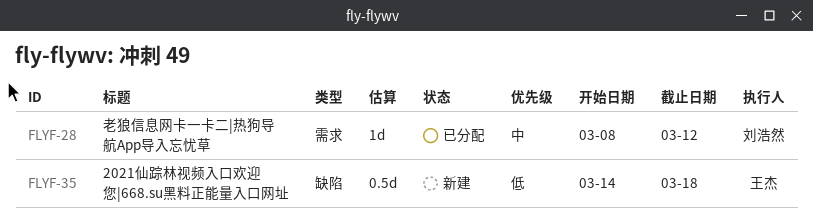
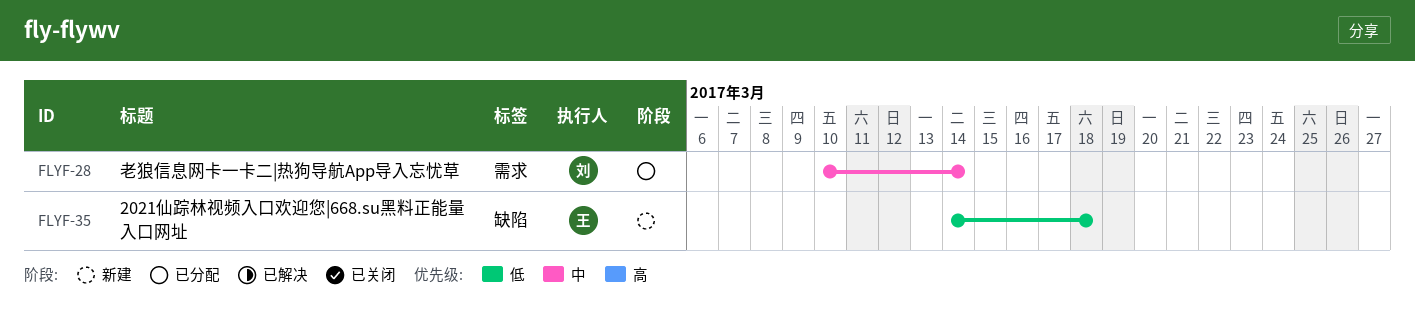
FLYF-28, start: Mar 8 -> Mar 10
FLYF-28, due: Mar 12 -> Mar 14

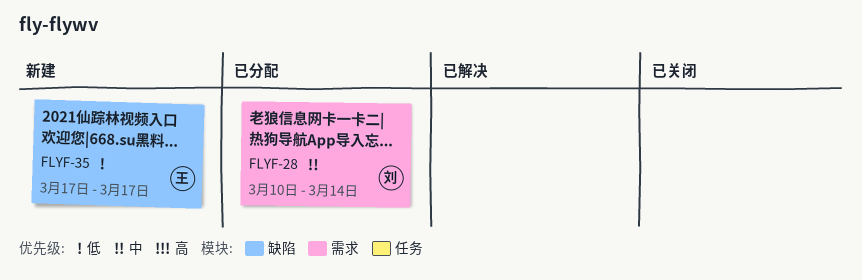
FLYF-35, start: Mar 14 -> Mar 17
FLYF-35, due: Mar 18 -> Mar 17

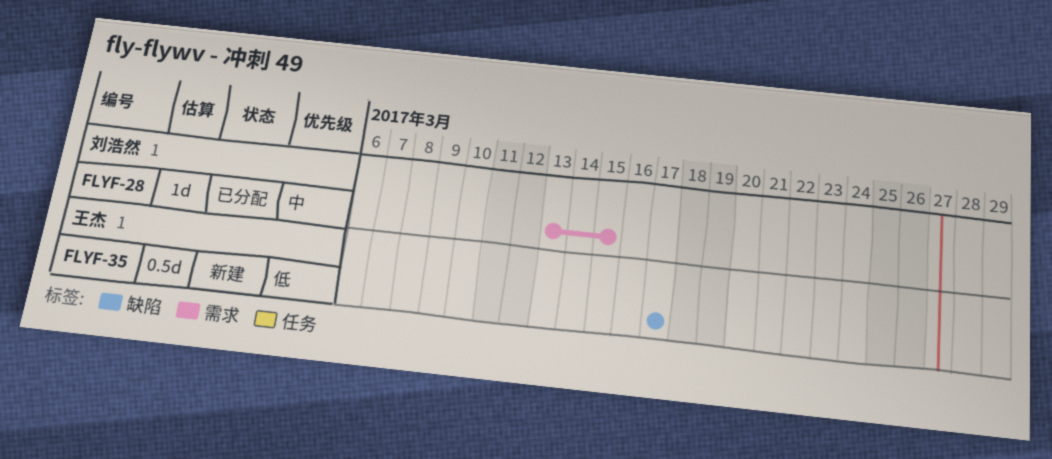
FLYF-28, start: Mar 10 -> Mar 13
FLYF-28, due: Mar 14 -> Mar 15

